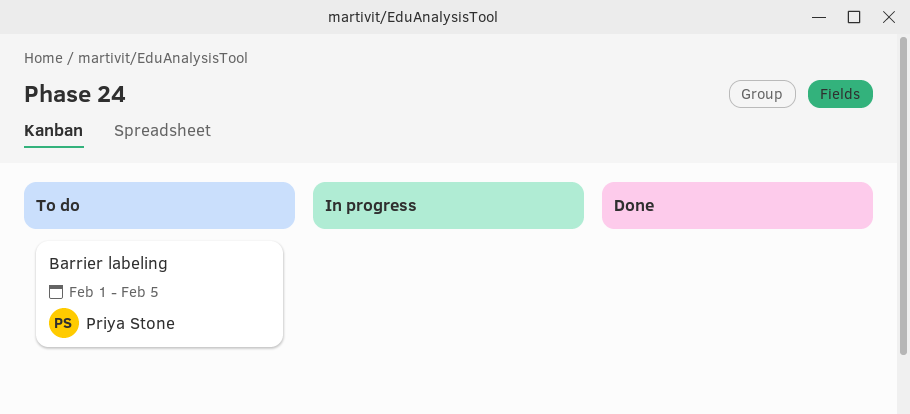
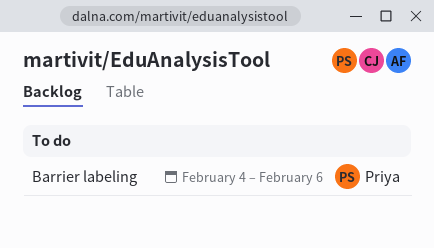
Barrier labeling, start: Feb 1 -> Feb 4
Barrier labeling, due: Feb 5 -> Feb 6

